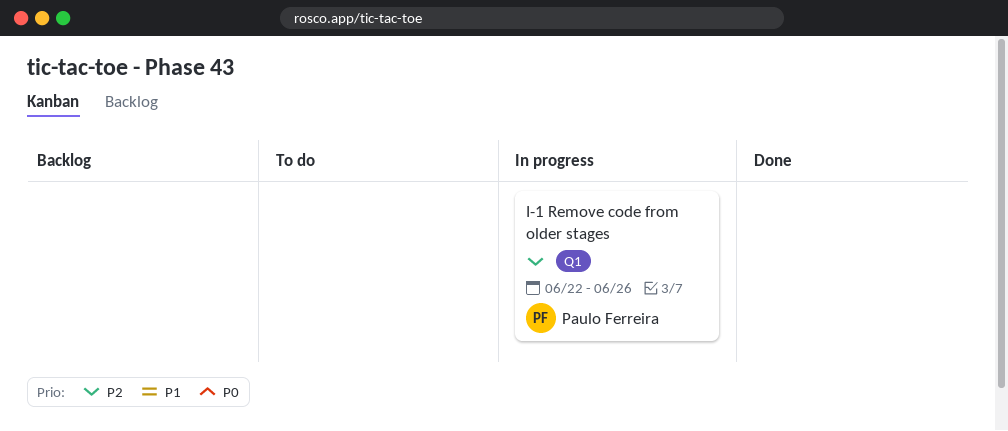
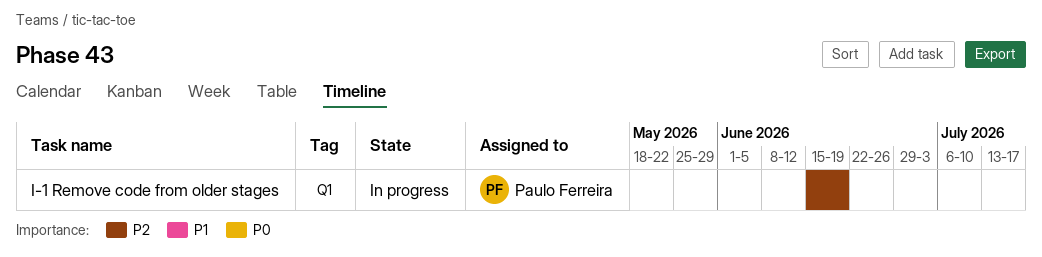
I-1 Remove code from older stages, start: Jun 22 -> Jun 15
I-1 Remove code from older stages, due: Jun 26 -> Jun 19

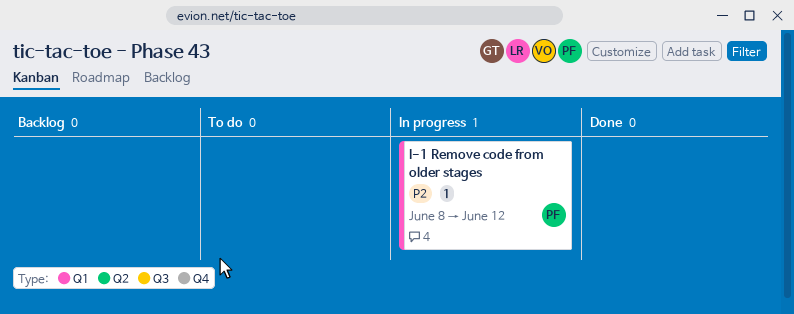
I-1 Remove code from older stages, start: Jun 15 -> Jun 8
I-1 Remove code from older stages, due: Jun 19 -> Jun 12

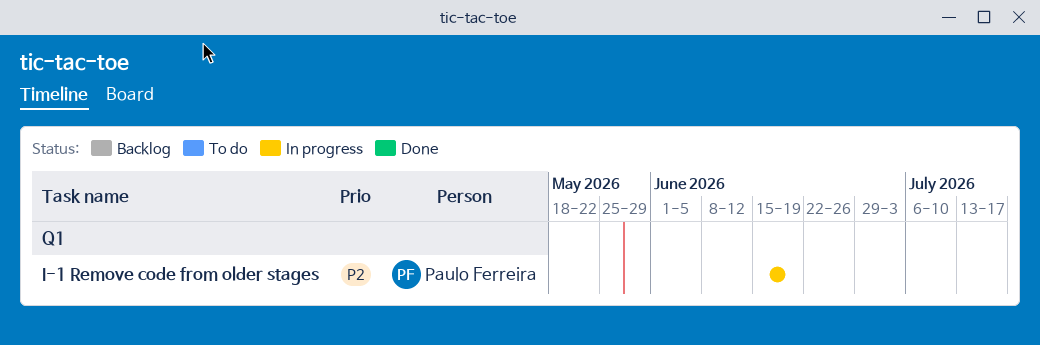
I-1 Remove code from older stages, start: Jun 8 -> Jun 15
I-1 Remove code from older stages, due: Jun 12 -> Jun 19

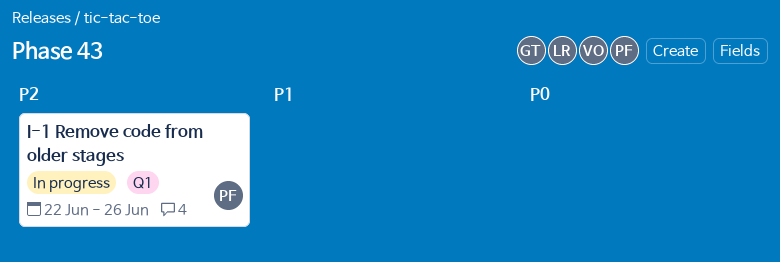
I-1 Remove code from older stages, start: Jun 15 -> Jun 22
I-1 Remove code from older stages, due: Jun 19 -> Jun 26

